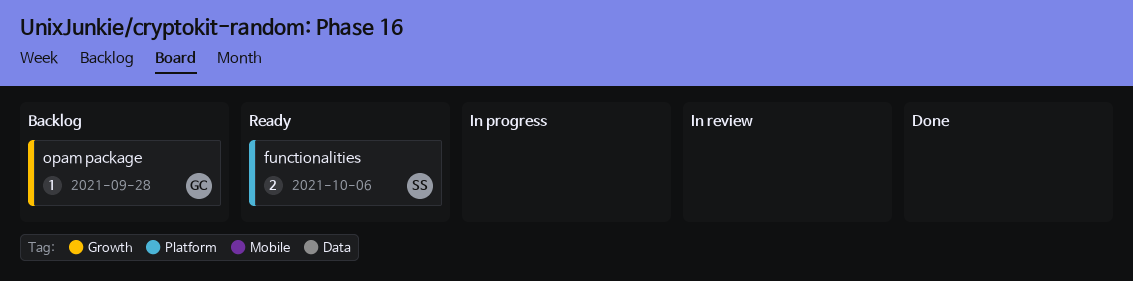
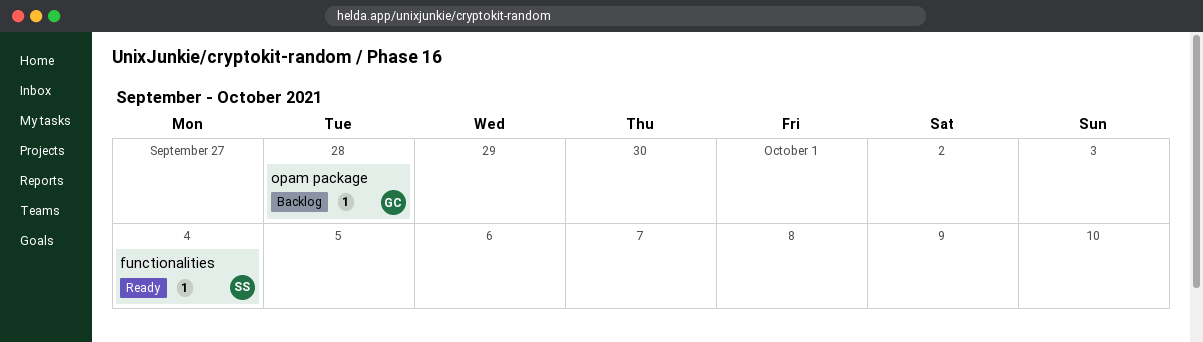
functionalities, estimate: 2 -> 1
functionalities, due: Oct 6 -> Oct 4

